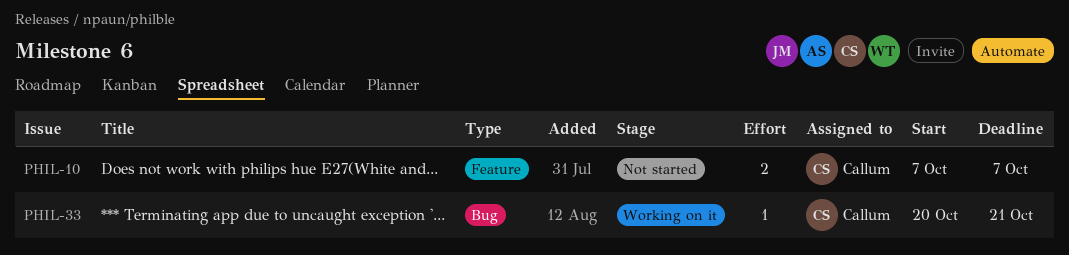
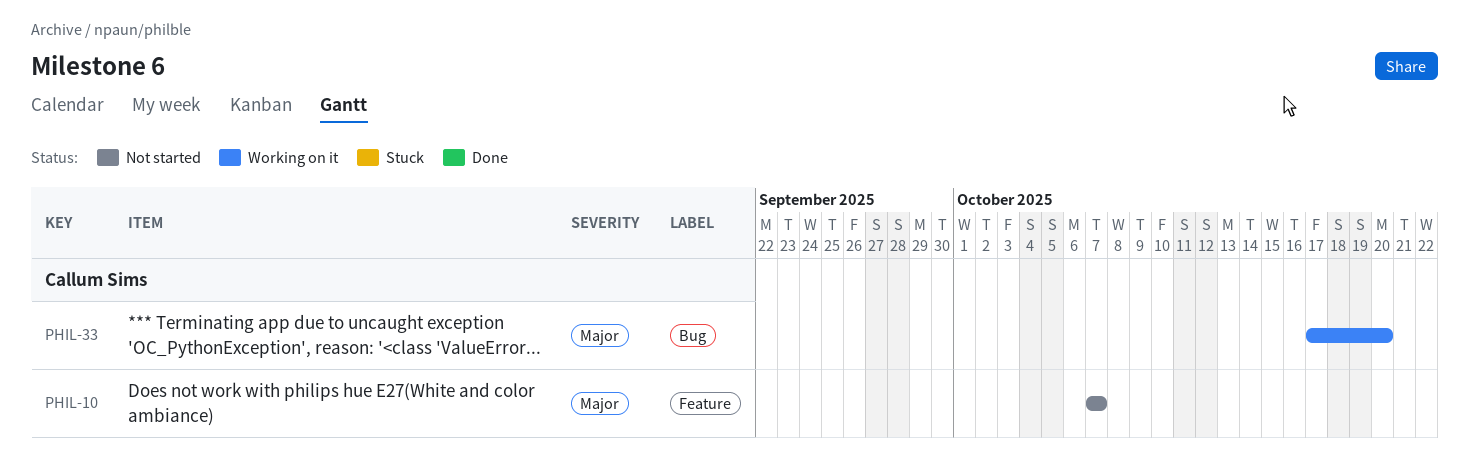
PHIL-33, start: Oct 20 -> Oct 17
PHIL-33, due: Oct 21 -> Oct 20

